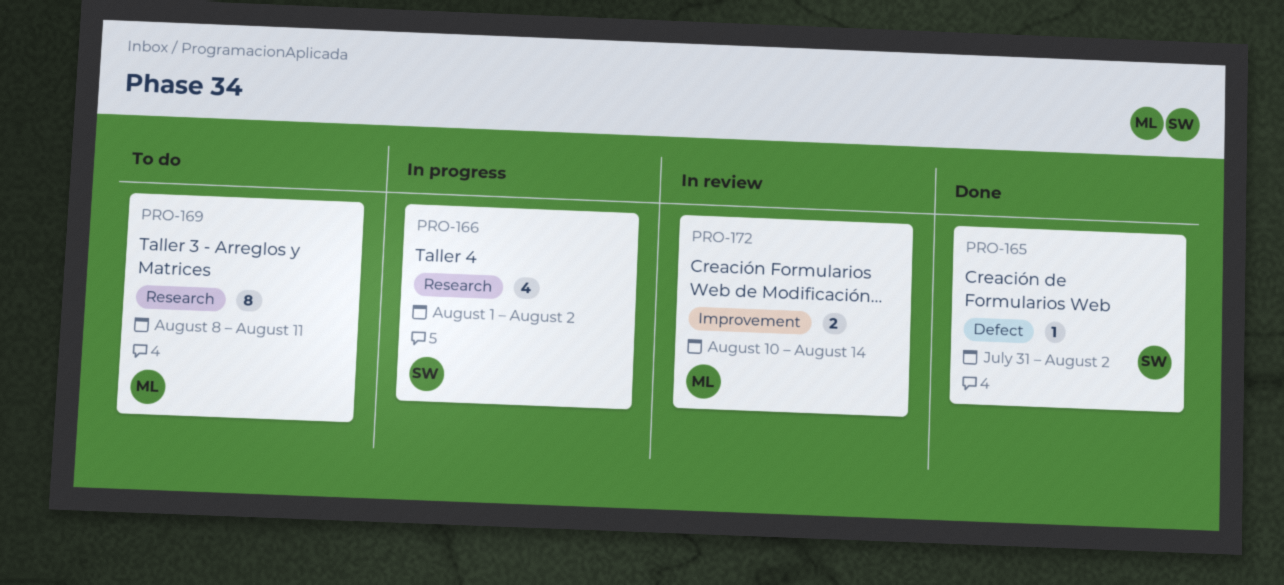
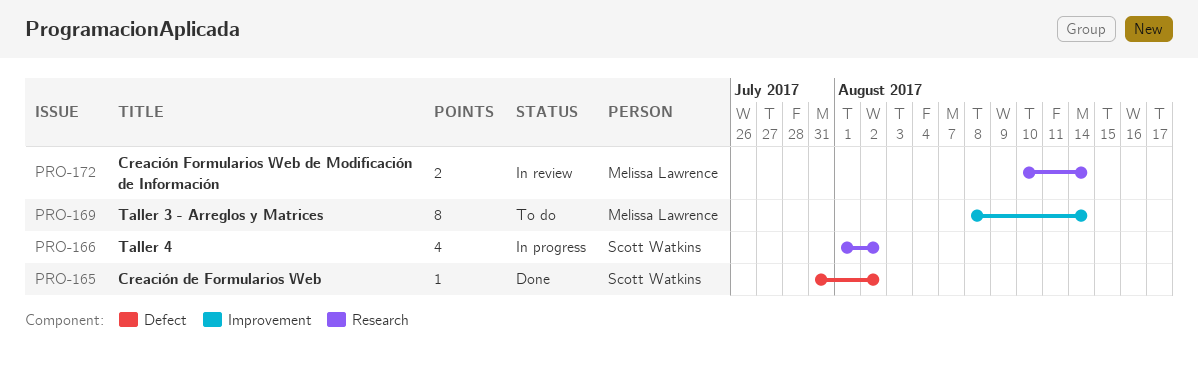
PRO-169, label: Research -> Improvement
PRO-169, due: Aug 11 -> Aug 14
PRO-172, label: Improvement -> Research

